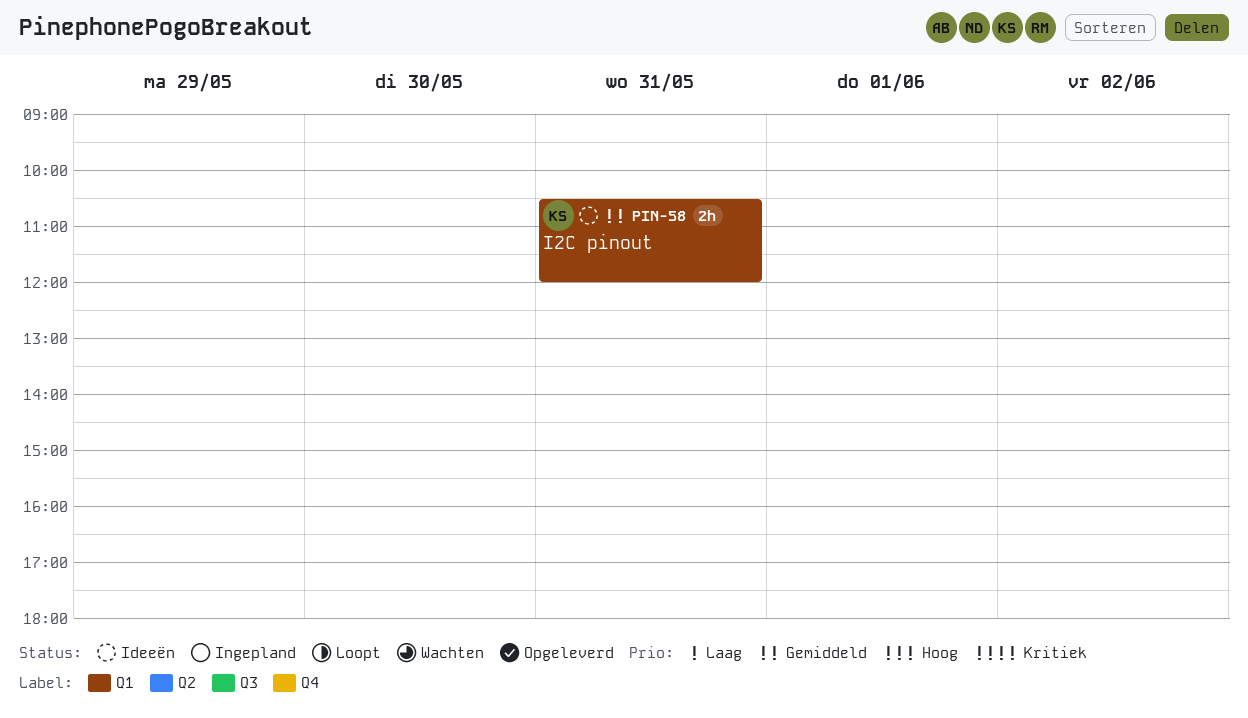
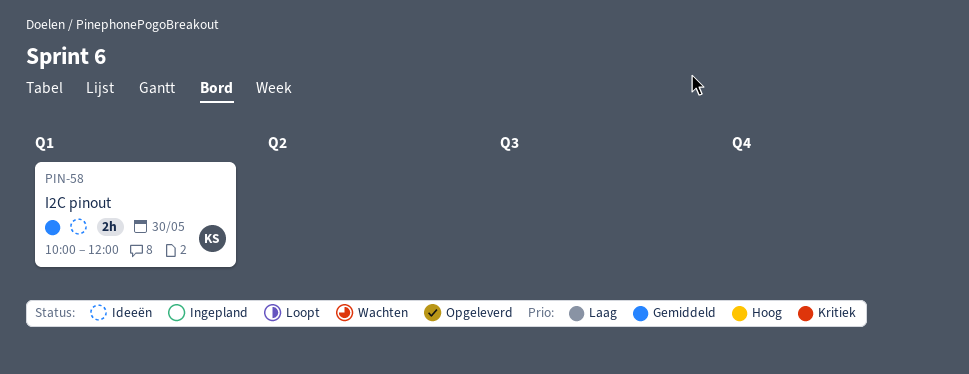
PIN-58, day: May 31 -> May 30
PIN-58, begins: 10:30 -> 10:00

